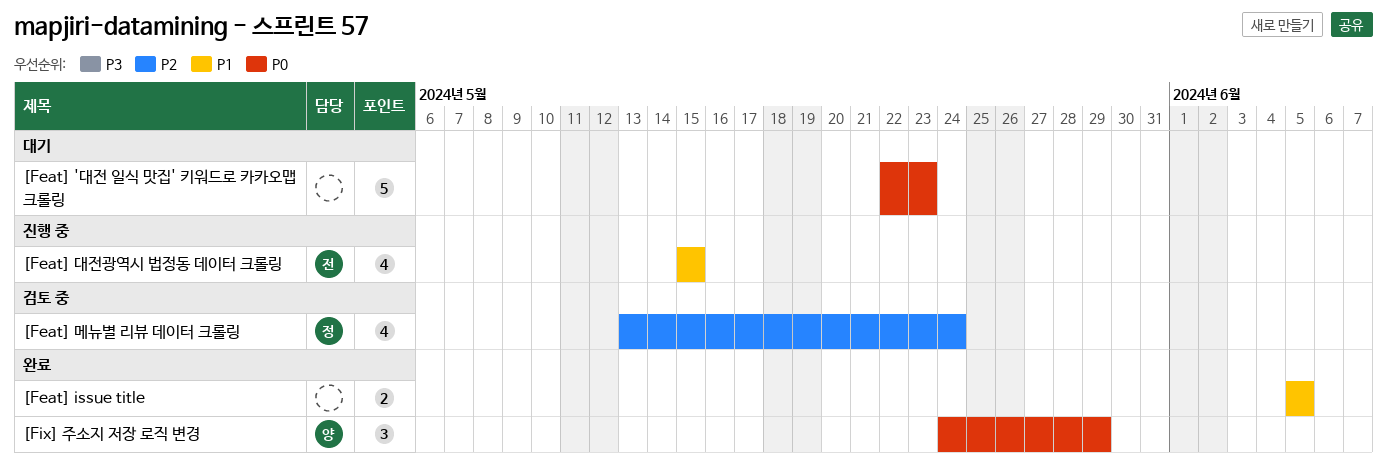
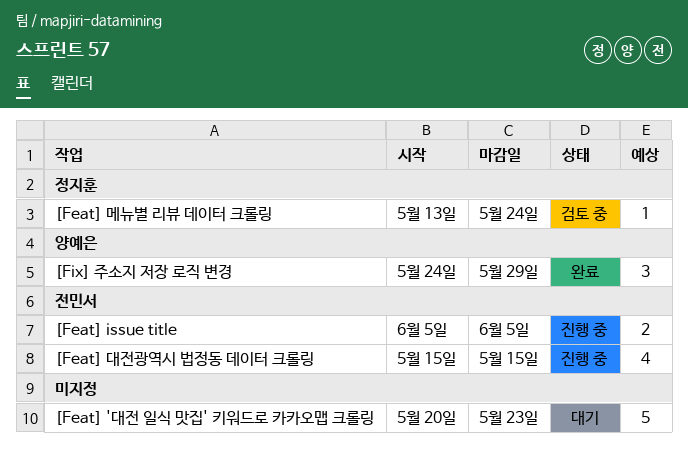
[Feat] '대전 일식 맛집' 키워드로 카카오맵 크롤링, start: May 22 -> May 20
[Feat] issue title, status: 완료 -> 진행 중
[Feat] issue title, owner: none -> 전민서
[Feat] 메뉴별 리뷰 데이터 크롤링, estimate: 4 -> 1

